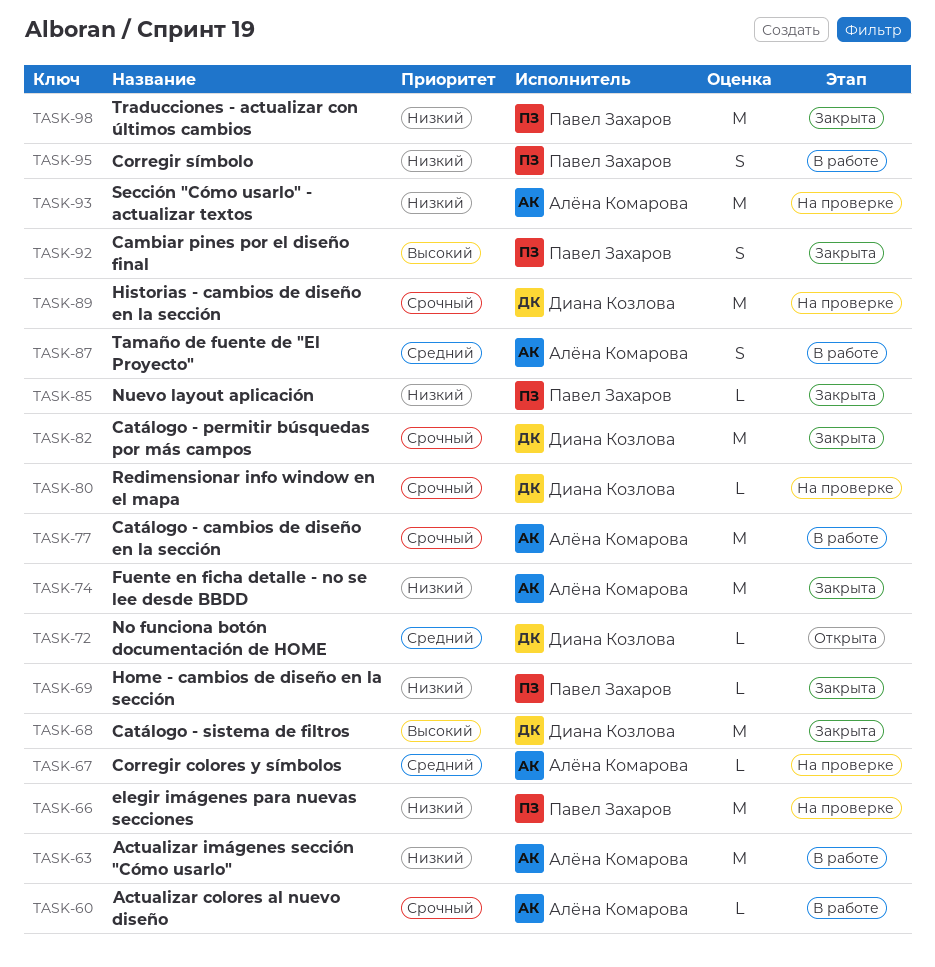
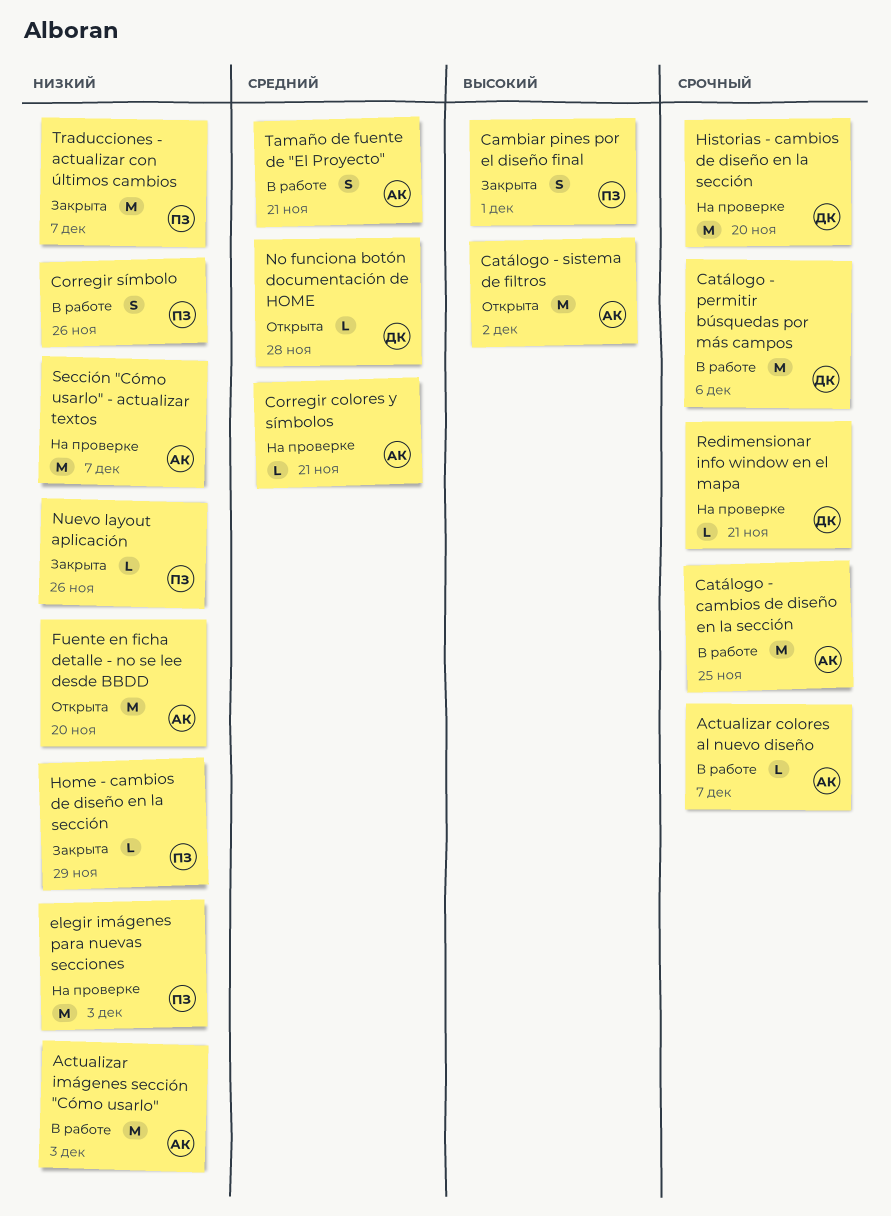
Catálogo - permitir búsquedas por más campos, status: Закрыта -> В работе
Catálogo - sistema de filtros, status: Закрыта -> Открыта
Catálogo - sistema de filtros, owner: Диана Козлова -> Алёна Комарова
Fuente en ficha detalle - no se lee desde BBDD, status: Закрыта -> Открыта

